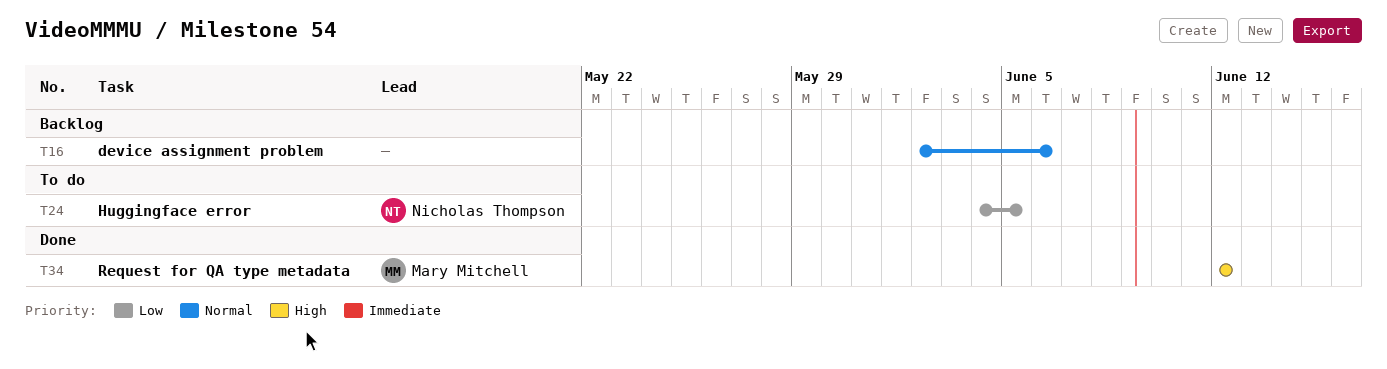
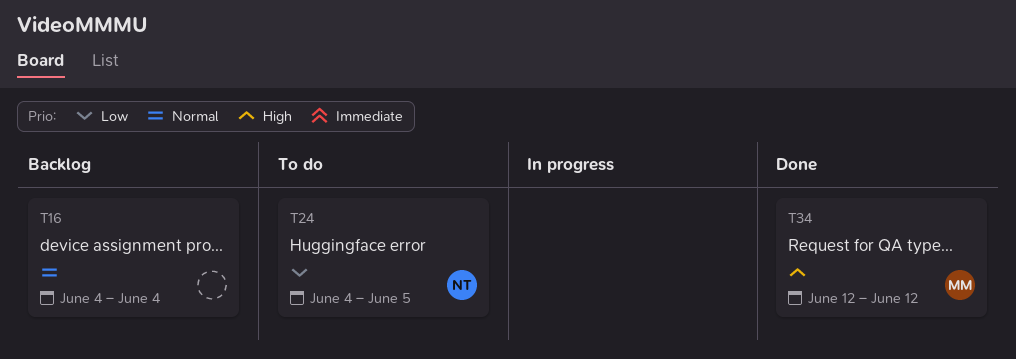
T16, start: Jun 2 -> Jun 4
T16, due: Jun 6 -> Jun 4

